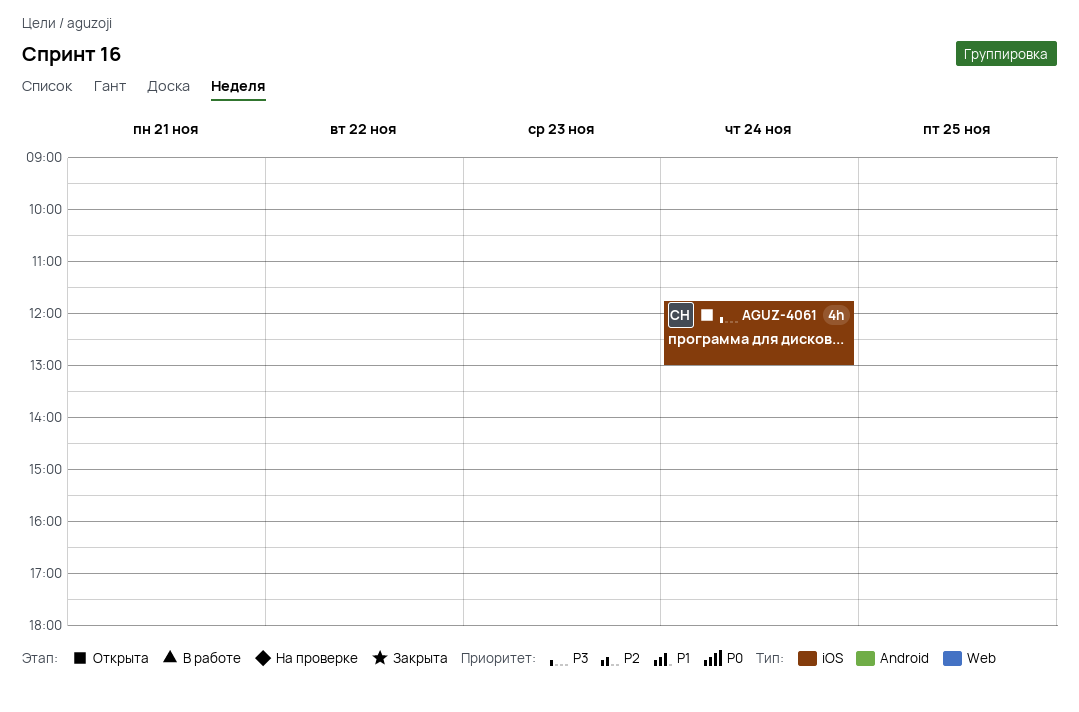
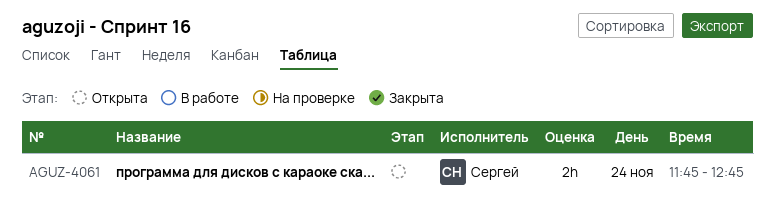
AGUZ-4061, estimate: 4h -> 2h
AGUZ-4061, ends: 13:00 -> 12:45

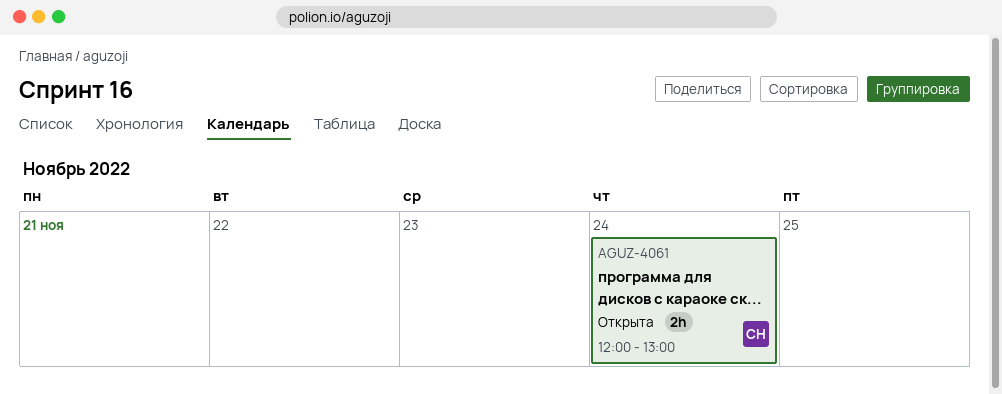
AGUZ-4061, begins: 11:45 -> 12:00
AGUZ-4061, ends: 12:45 -> 13:00

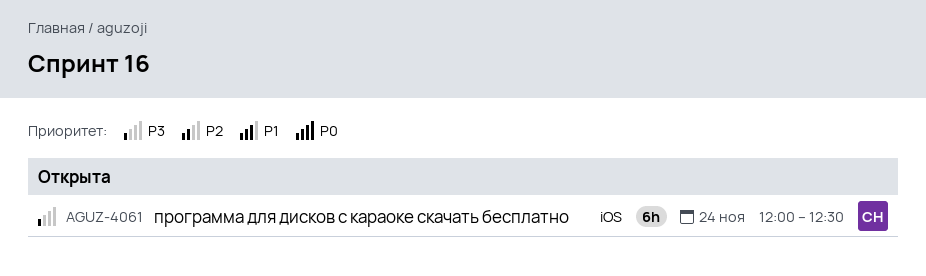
AGUZ-4061, estimate: 2h -> 6h
AGUZ-4061, ends: 13:00 -> 12:30

